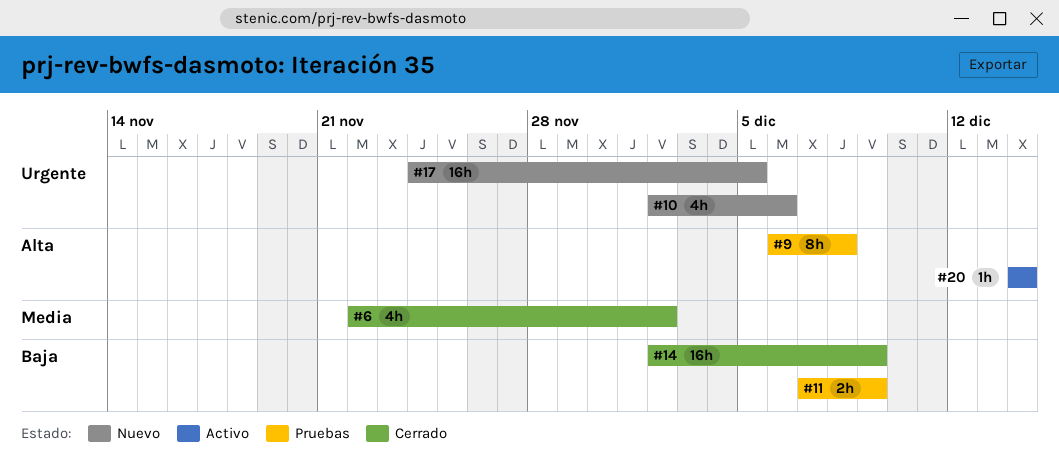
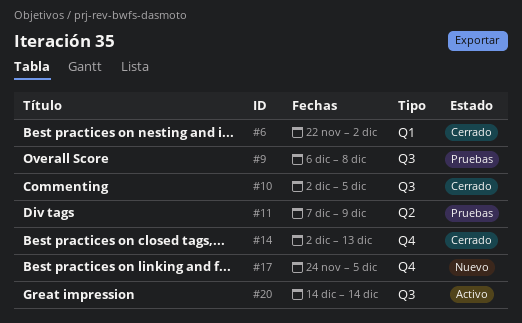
#10, status: Nuevo -> Cerrado
#10, due: Dec 6 -> Dec 5
#14, due: Dec 9 -> Dec 13

